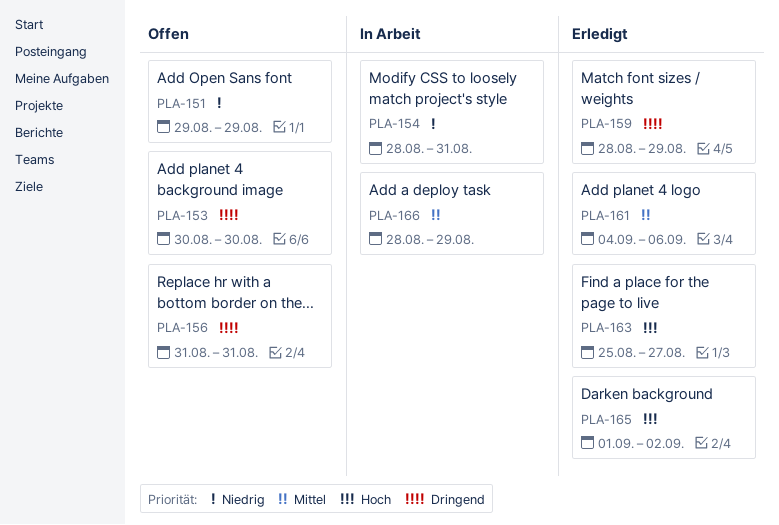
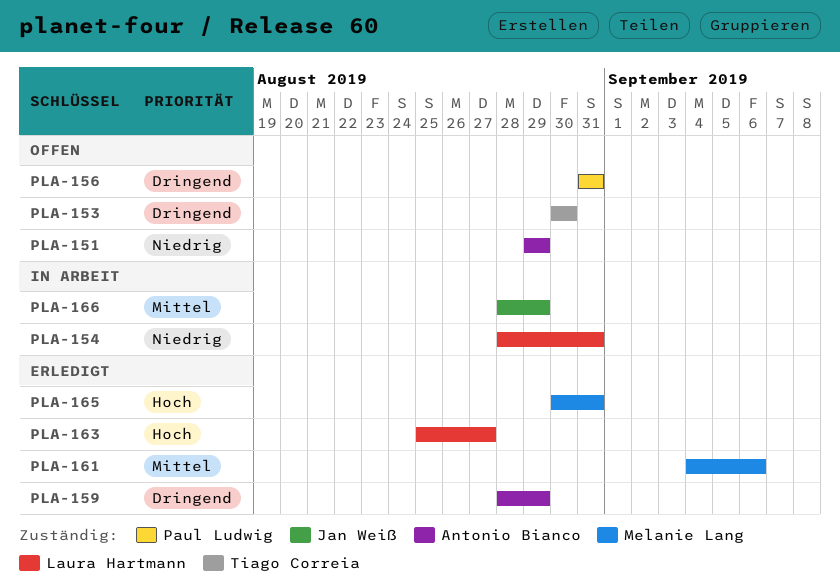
PLA-165, start: Sep 1 -> Aug 30
PLA-165, due: Sep 2 -> Aug 31

